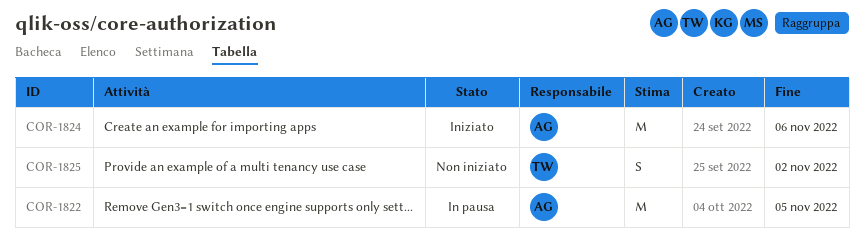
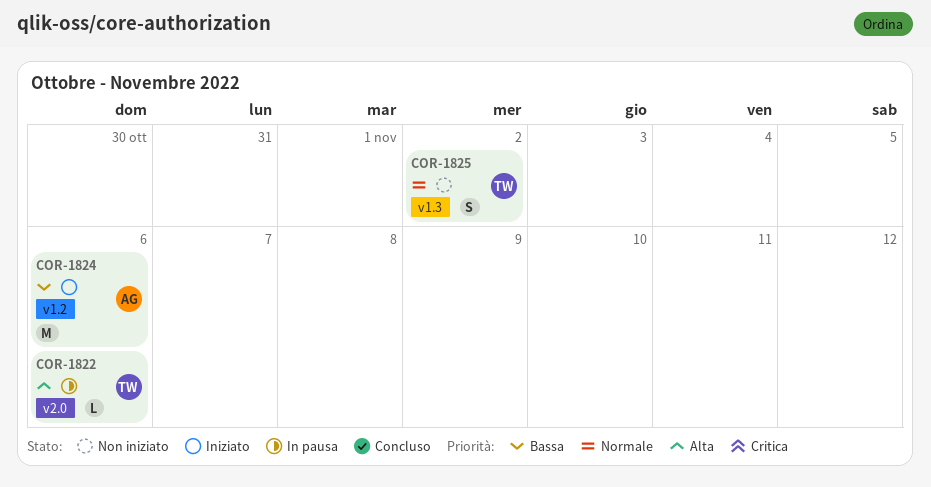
COR-1822, owner: AG -> TW
COR-1822, estimate: M -> L
COR-1822, due: Nov 5 -> Nov 6

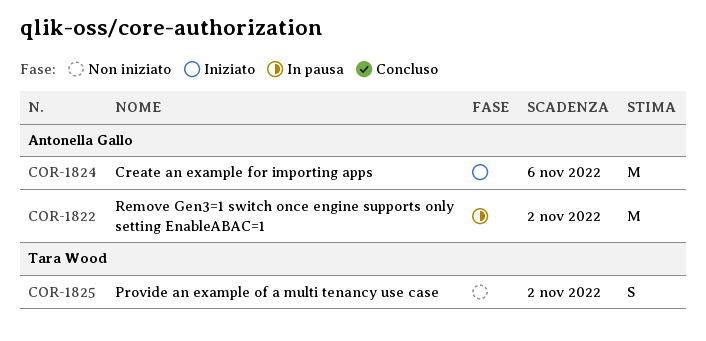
COR-1822, owner: Tara Wood -> Antonella Gallo
COR-1822, estimate: L -> M
COR-1822, due: Nov 6 -> Nov 2

